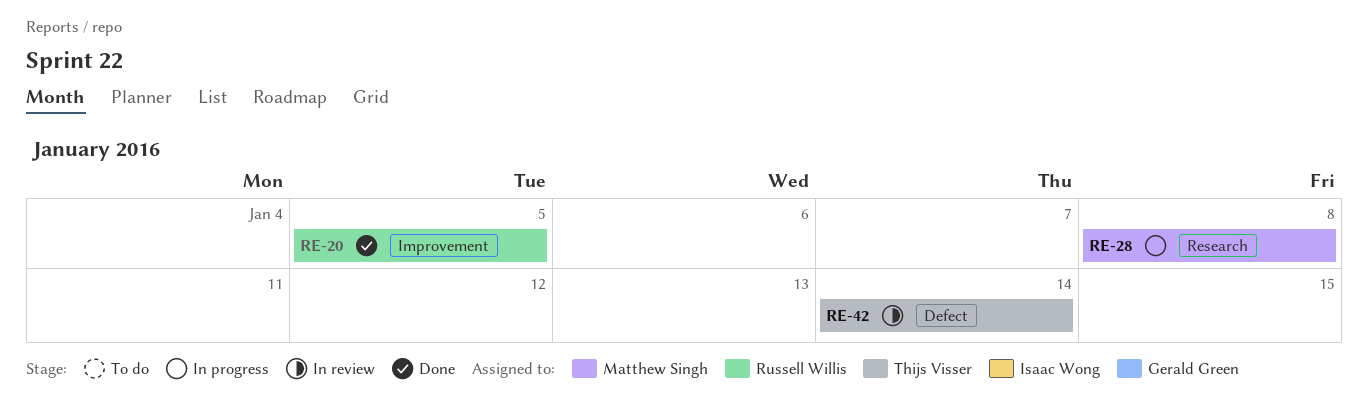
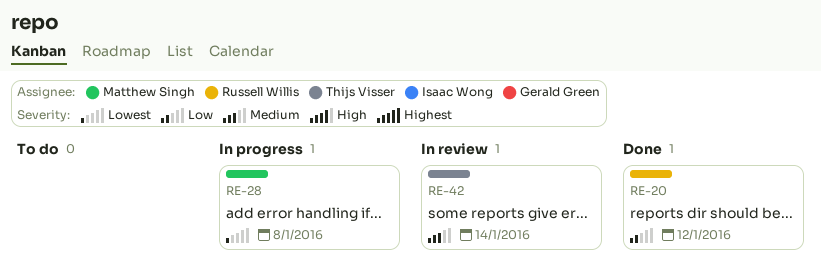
RE-20, due: Jan 5 -> Jan 12

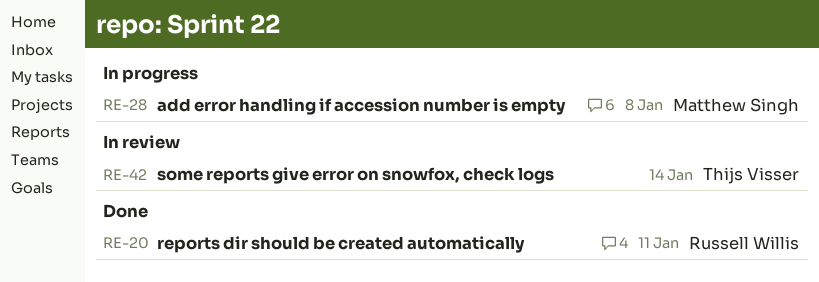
RE-20, due: Jan 12 -> Jan 11

